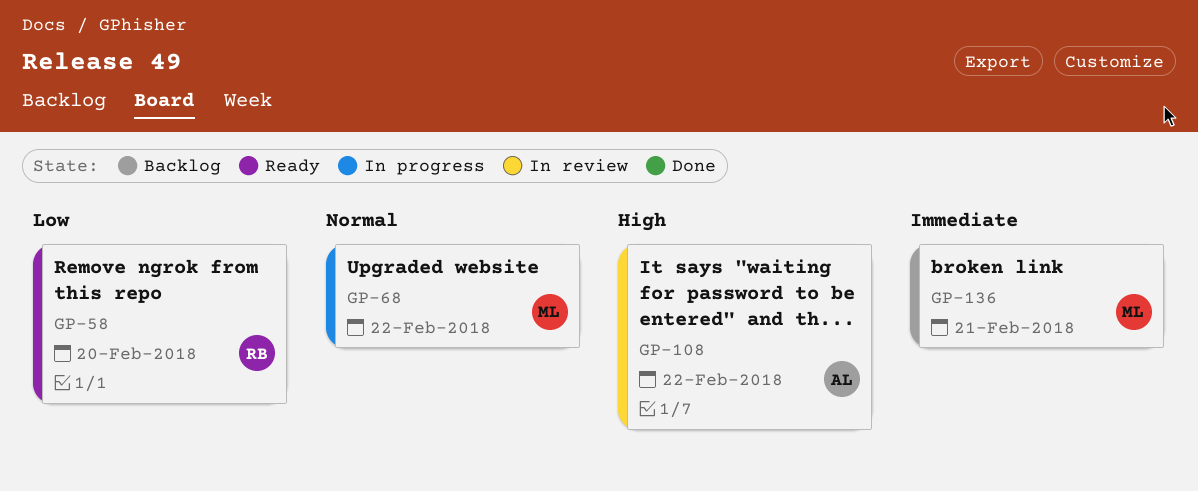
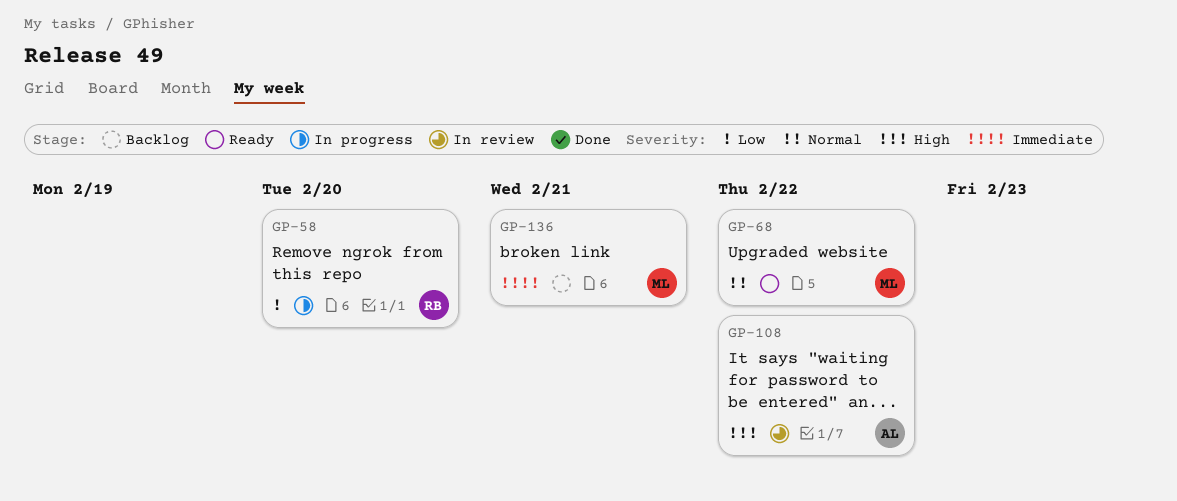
GP-58, status: Ready -> In progress
GP-68, status: In progress -> Ready

